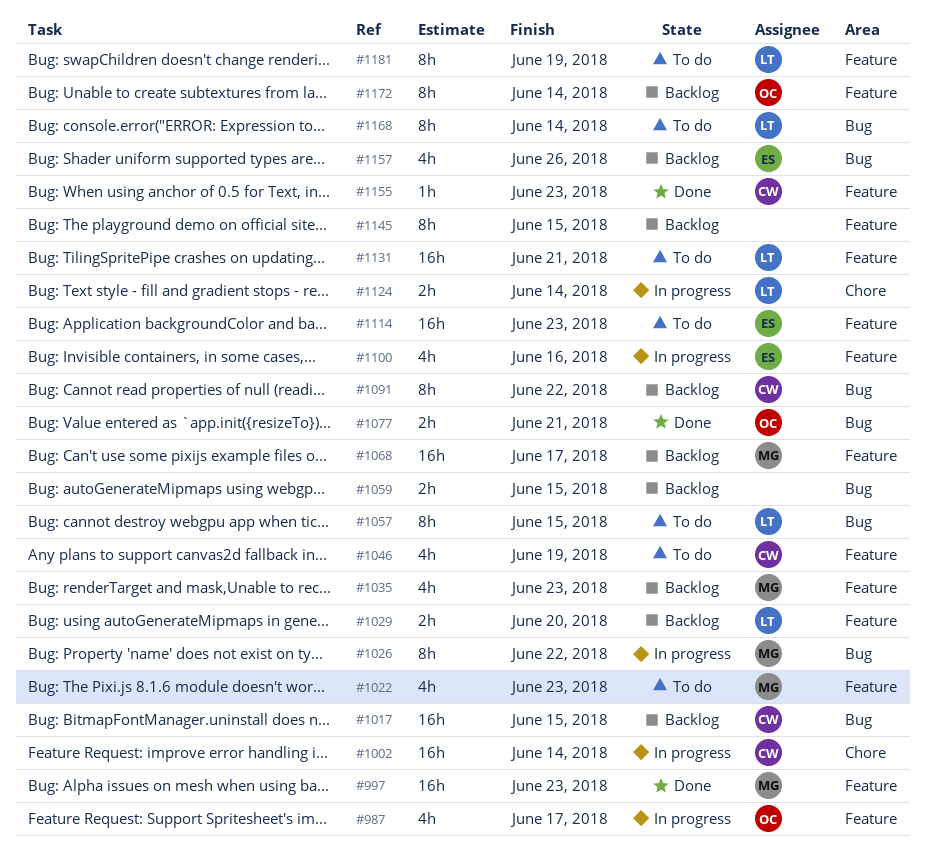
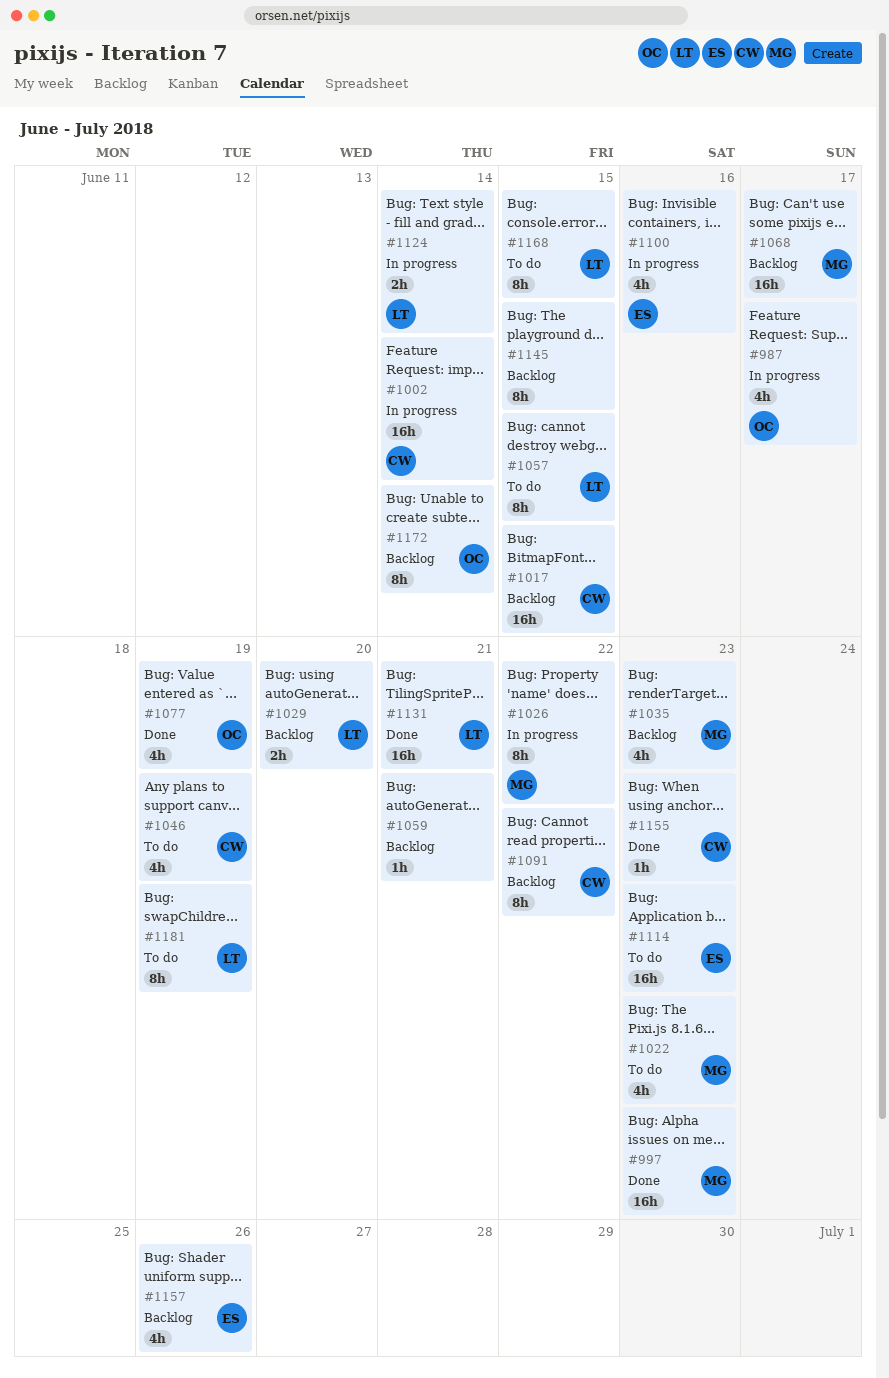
#1059, estimate: 2h -> 1h
#1059, due: Jun 15 -> Jun 21
#1077, estimate: 2h -> 4h
#1077, due: Jun 21 -> Jun 19
#1131, status: To do -> Done
#1168, due: Jun 14 -> Jun 15

